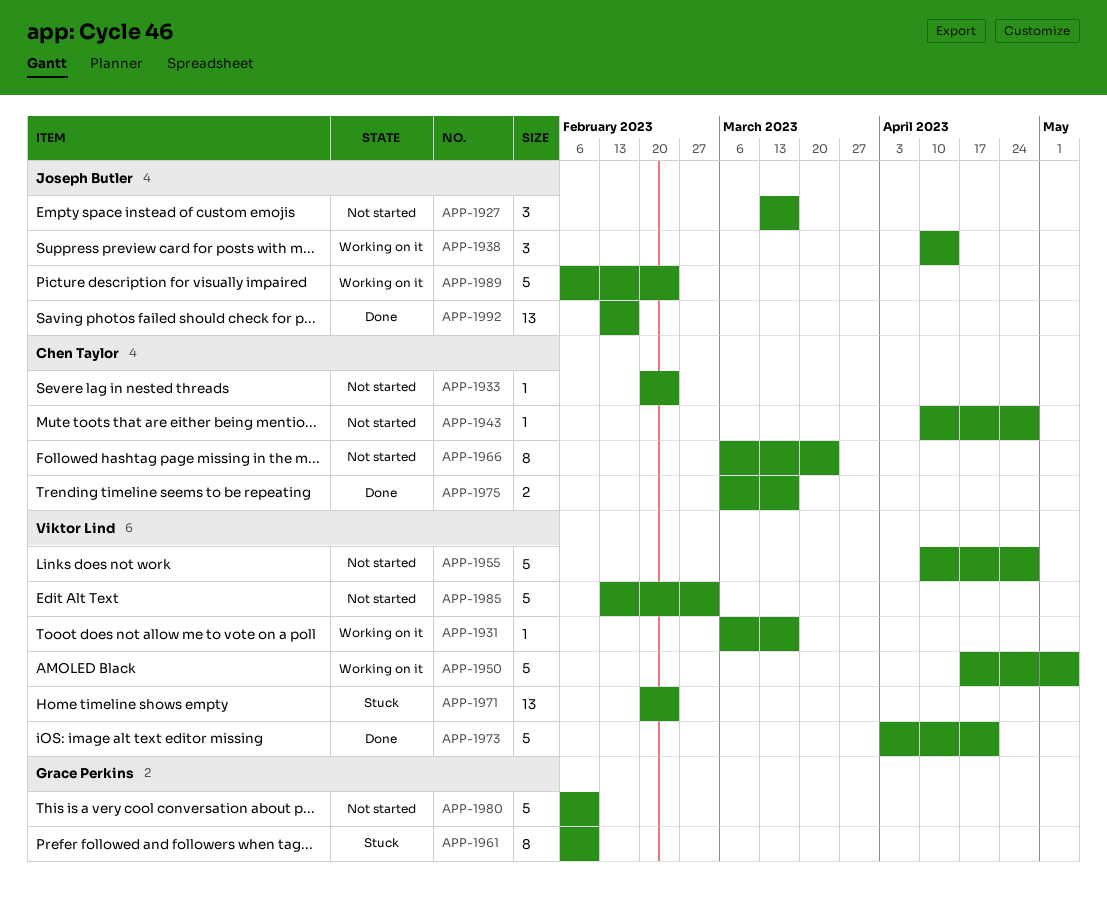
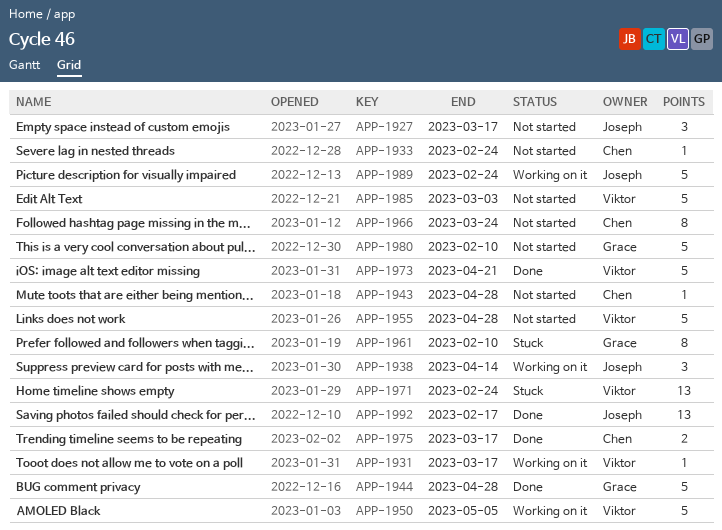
APP-1944: none -> present

